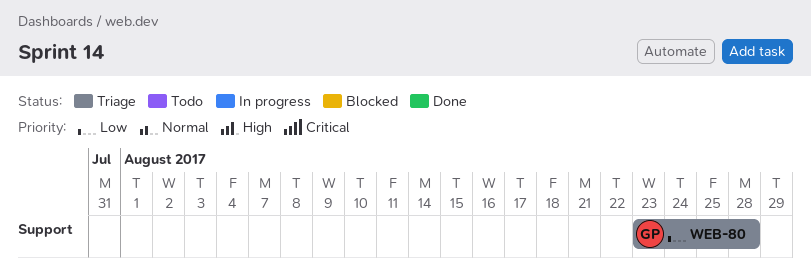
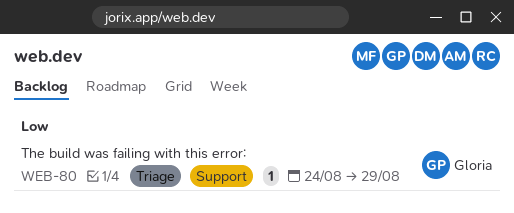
WEB-80, start: Aug 23 -> Aug 24
WEB-80, due: Aug 28 -> Aug 29

